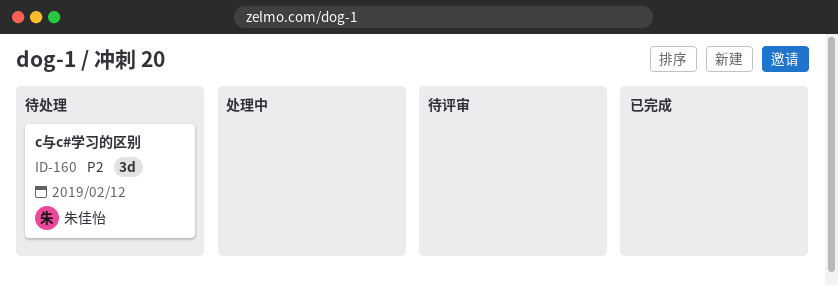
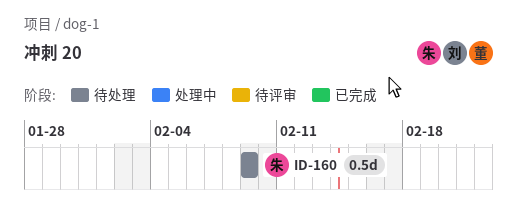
ID-160, estimate: 3d -> 0.5d
ID-160, due: Feb 12 -> Feb 9

